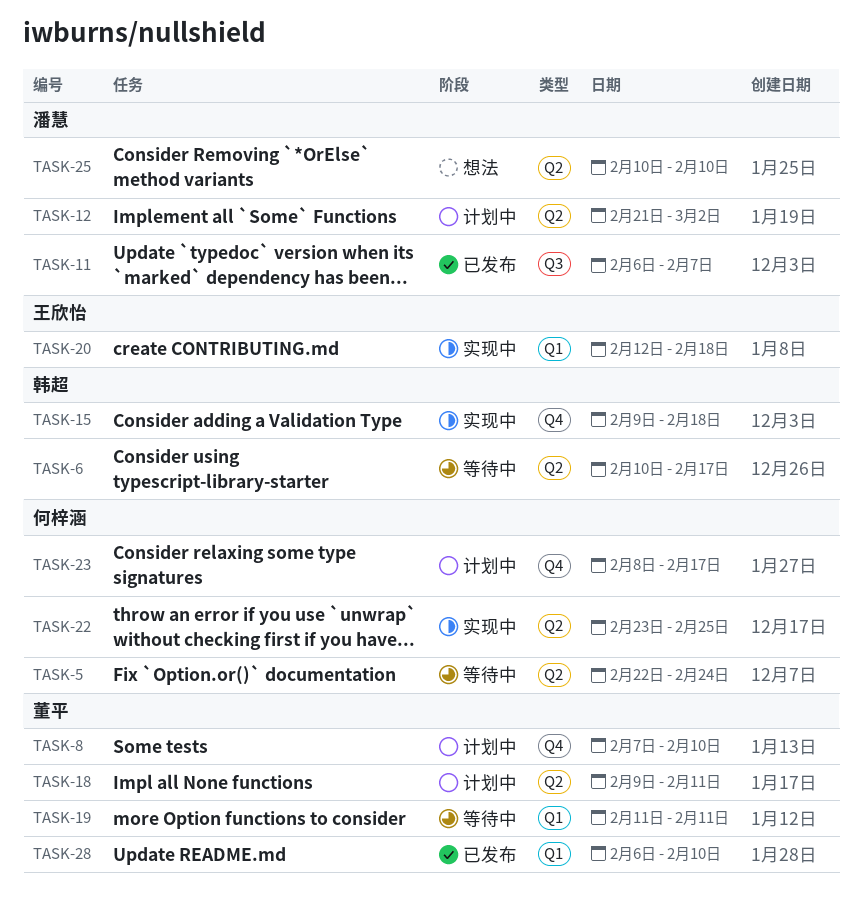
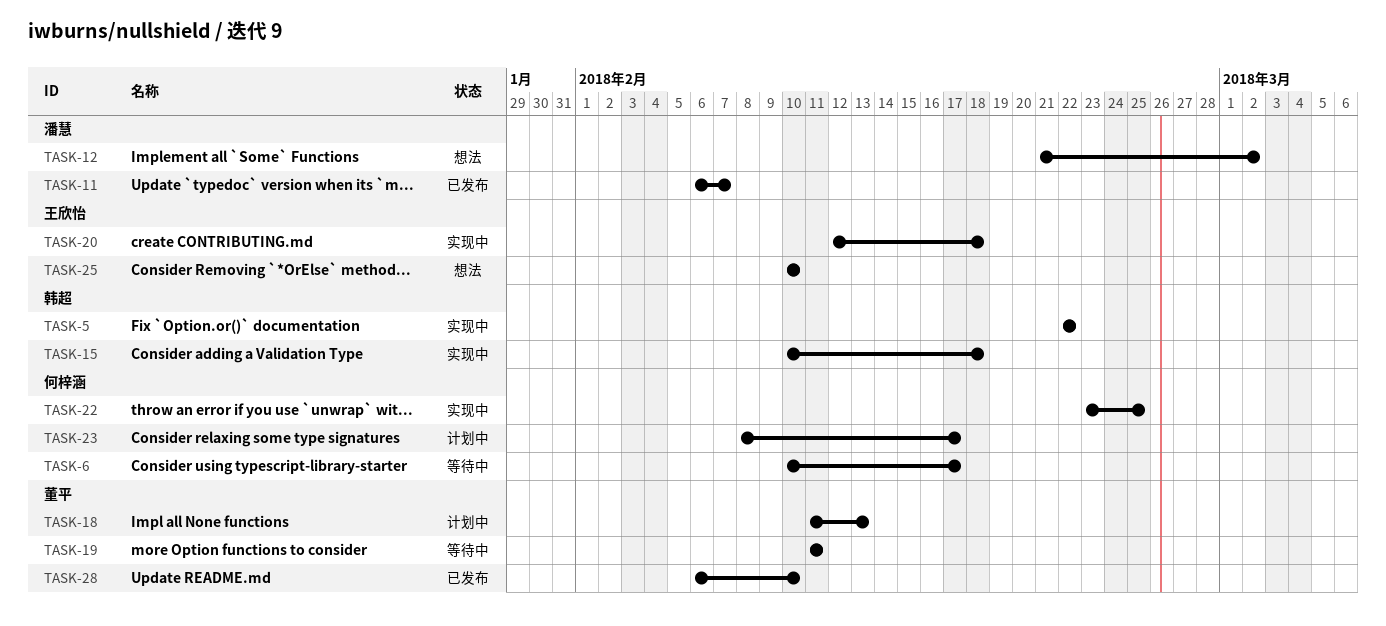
TASK-5, status: 等待中 -> 实现中
TASK-5, owner: 何梓涵 -> 韩超
TASK-5, due: Feb 24 -> Feb 22
TASK-6, owner: 韩超 -> 何梓涵
TASK-8: present -> none
TASK-12, status: 计划中 -> 想法
TASK-15, start: Feb 9 -> Feb 10
TASK-18, start: Feb 9 -> Feb 11
TASK-18, due: Feb 11 -> Feb 13
TASK-25, owner: 潘慧 -> 王欣怡

